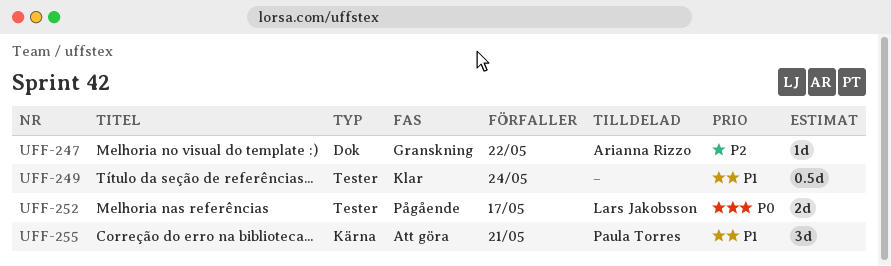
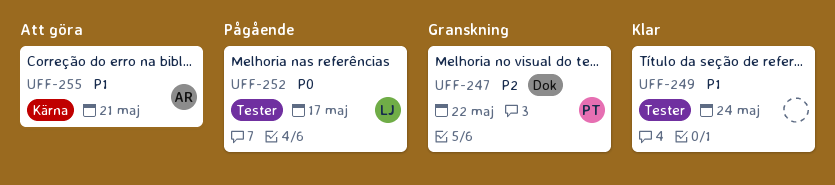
UFF-247, owner: Arianna Rizzo -> Paula Torres
UFF-255, owner: Paula Torres -> Arianna Rizzo

